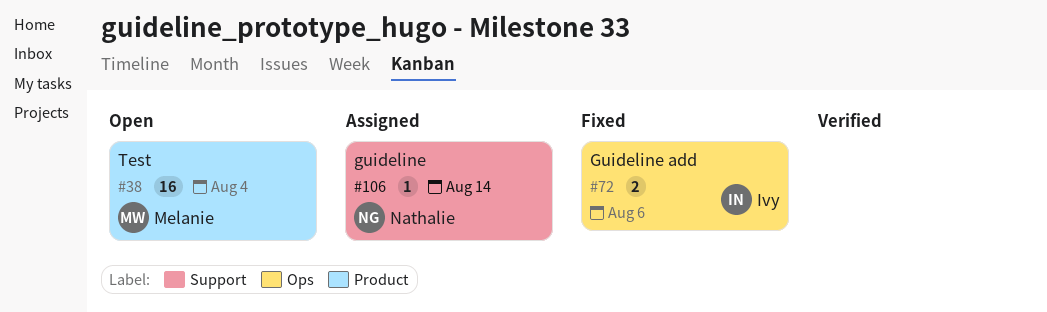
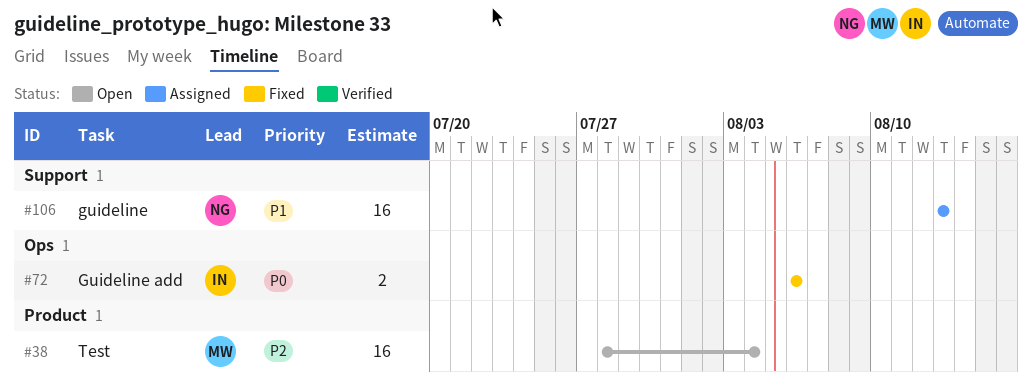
#106, estimate: 1 -> 16
#106, due: Aug 14 -> Aug 13

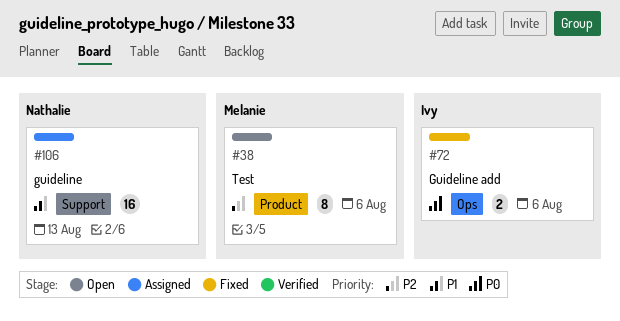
#38, estimate: 16 -> 8
#38, due: Aug 4 -> Aug 6

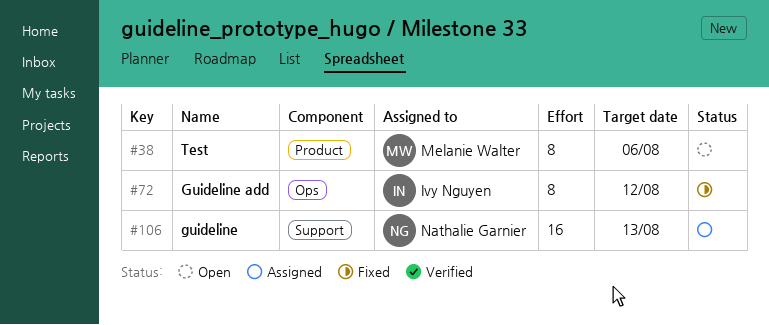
#72, estimate: 2 -> 8
#72, due: Aug 6 -> Aug 12

